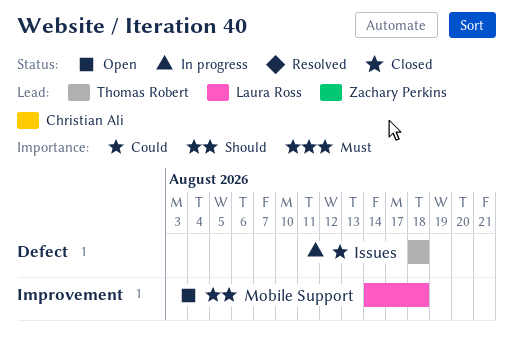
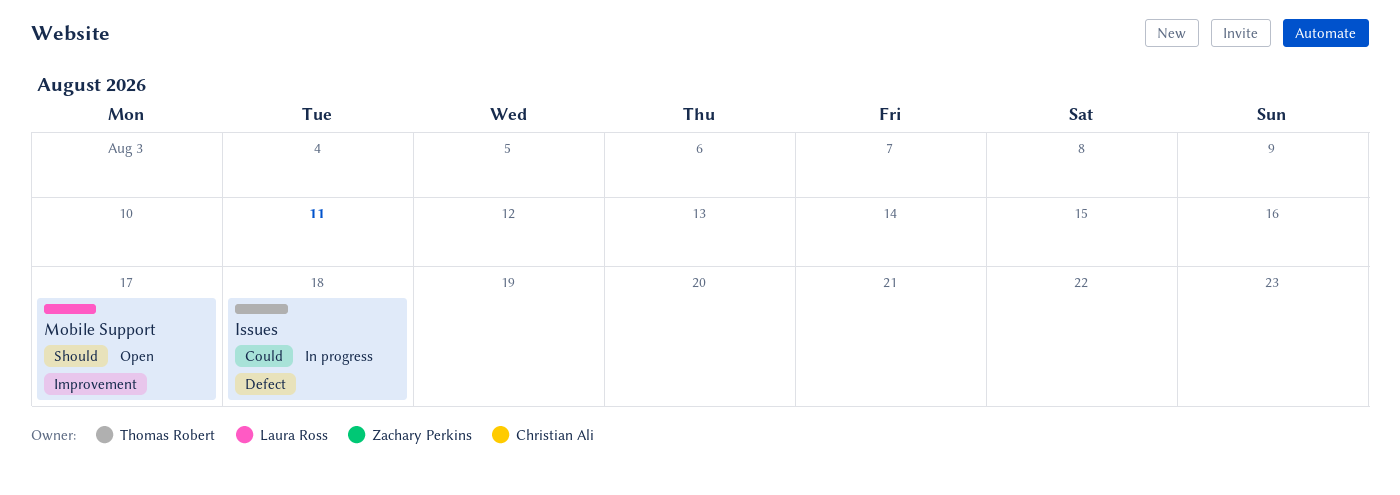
Mobile Support, due: Aug 18 -> Aug 17

